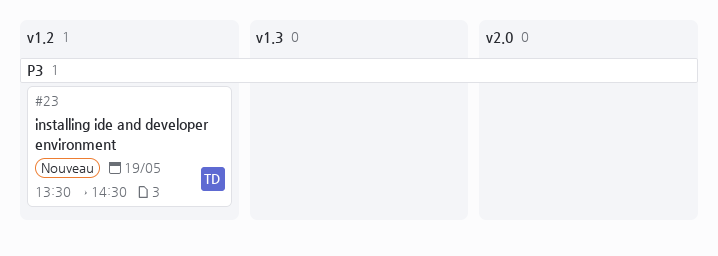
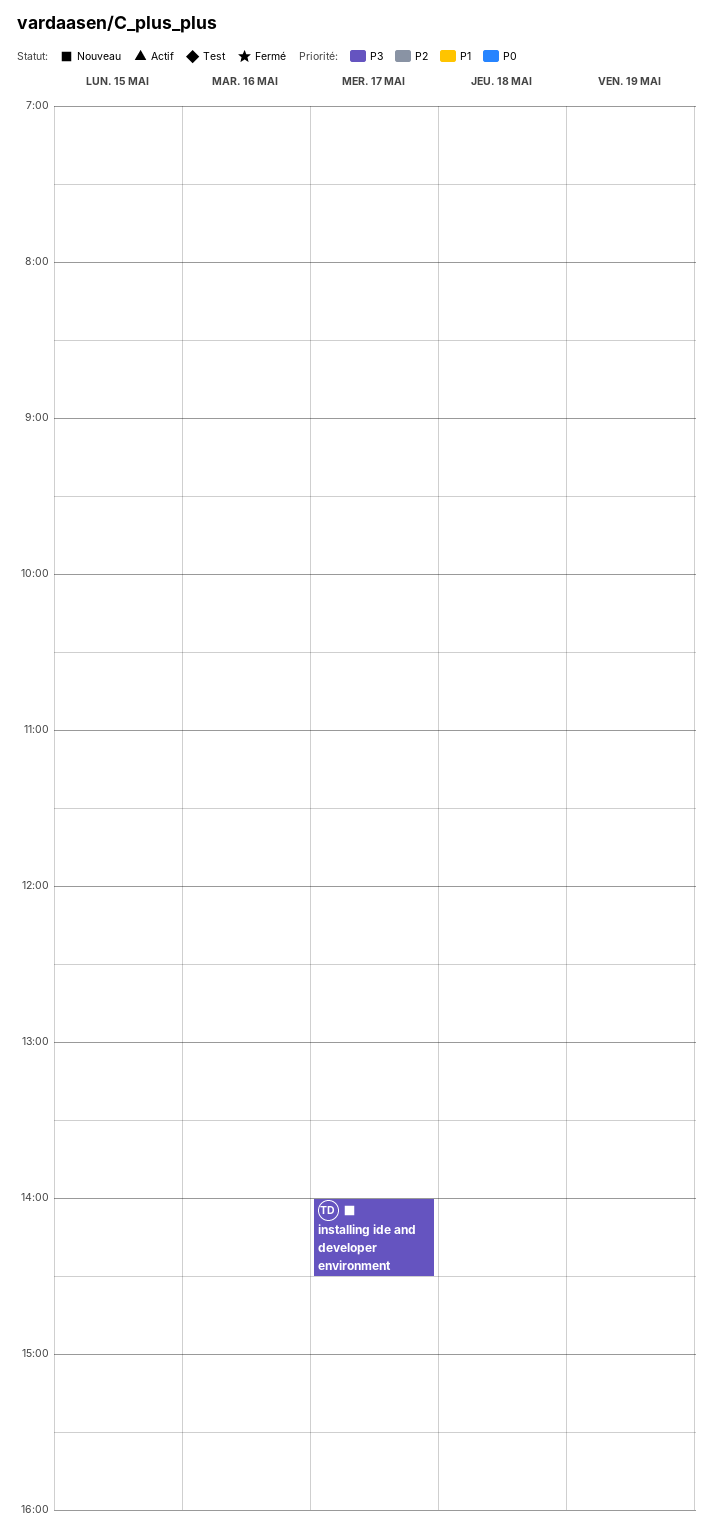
installing ide and developer environment, day: May 19 -> May 17
installing ide and developer environment, begins: 13:30 -> 14:00

